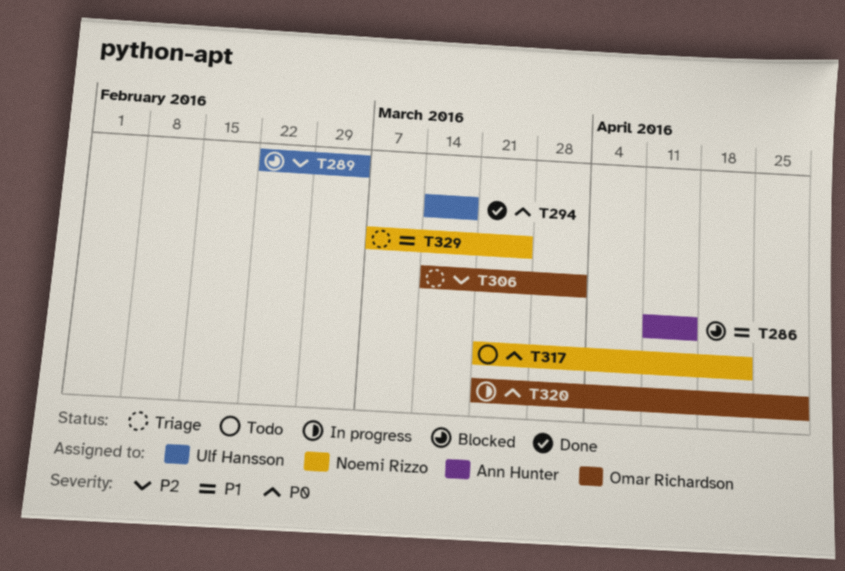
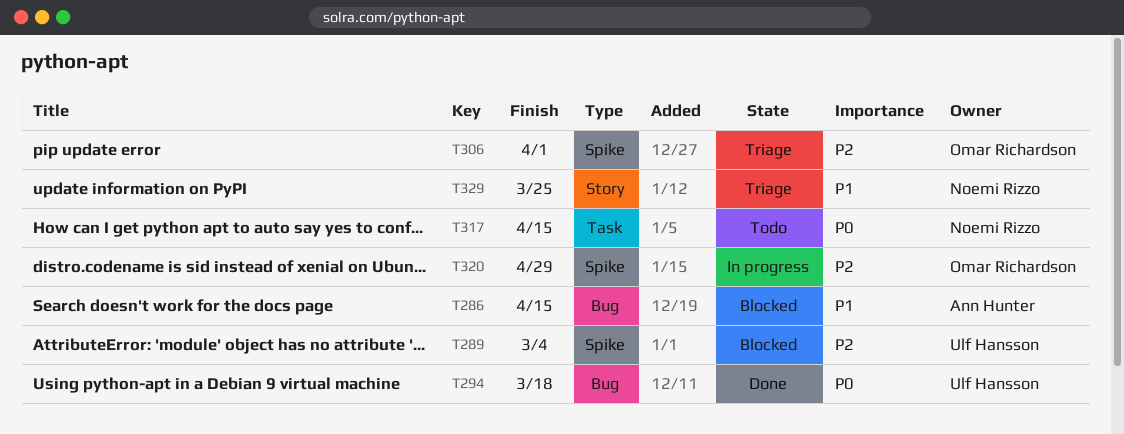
T317, due: Apr 22 -> Apr 15
T320, priority: P0 -> P2

